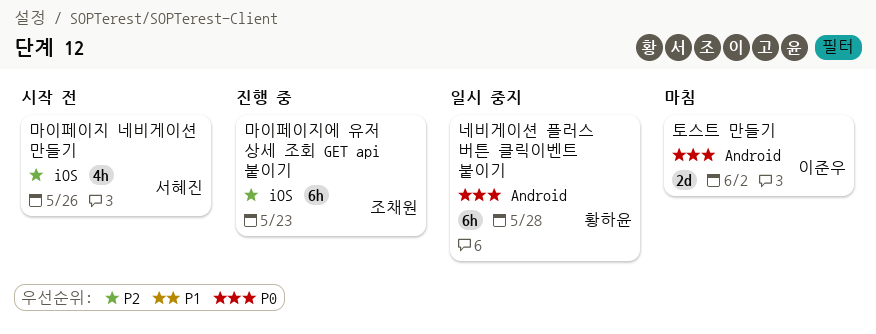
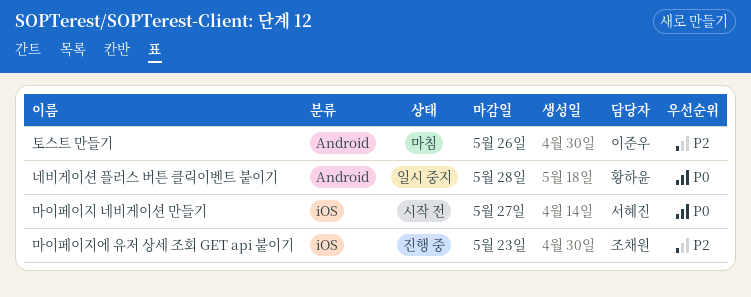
마이페이지 네비게이션 만들기, priority: P2 -> P0
마이페이지 네비게이션 만들기, due: May 26 -> May 27
토스트 만들기, priority: P0 -> P2
토스트 만들기, due: Jun 2 -> May 26

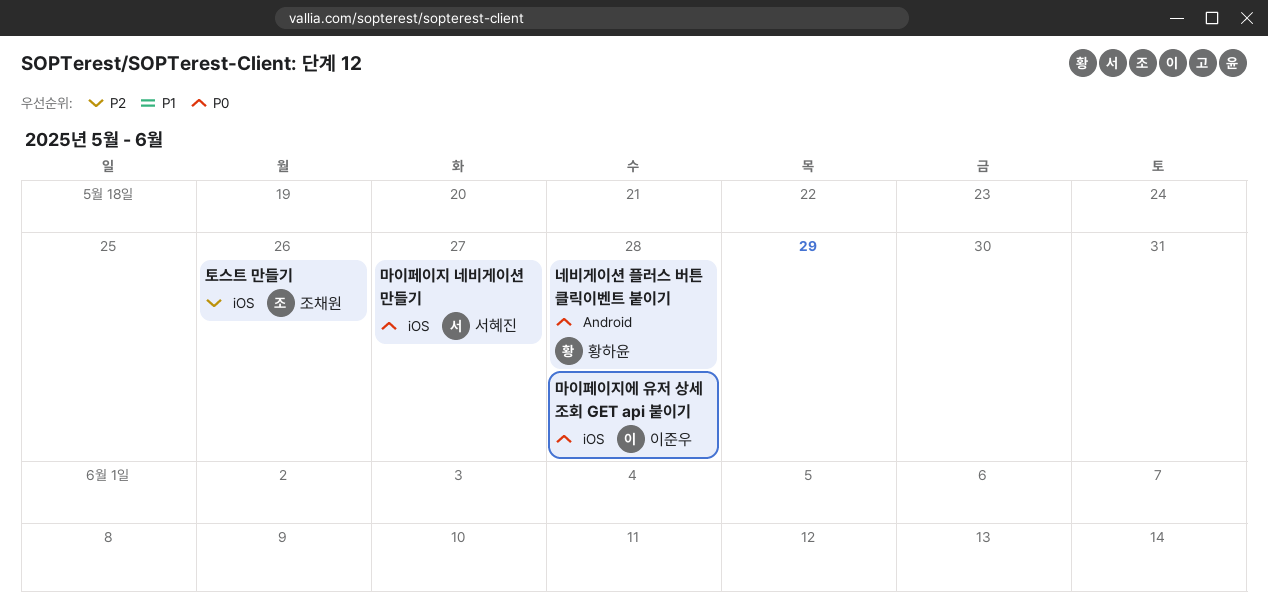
마이페이지에 유저 상세 조회 GET api 붙이기, owner: 조채원 -> 이준우
마이페이지에 유저 상세 조회 GET api 붙이기, priority: P2 -> P0
마이페이지에 유저 상세 조회 GET api 붙이기, due: May 23 -> May 28
토스트 만들기, owner: 이준우 -> 조채원
토스트 만들기, label: Android -> iOS

